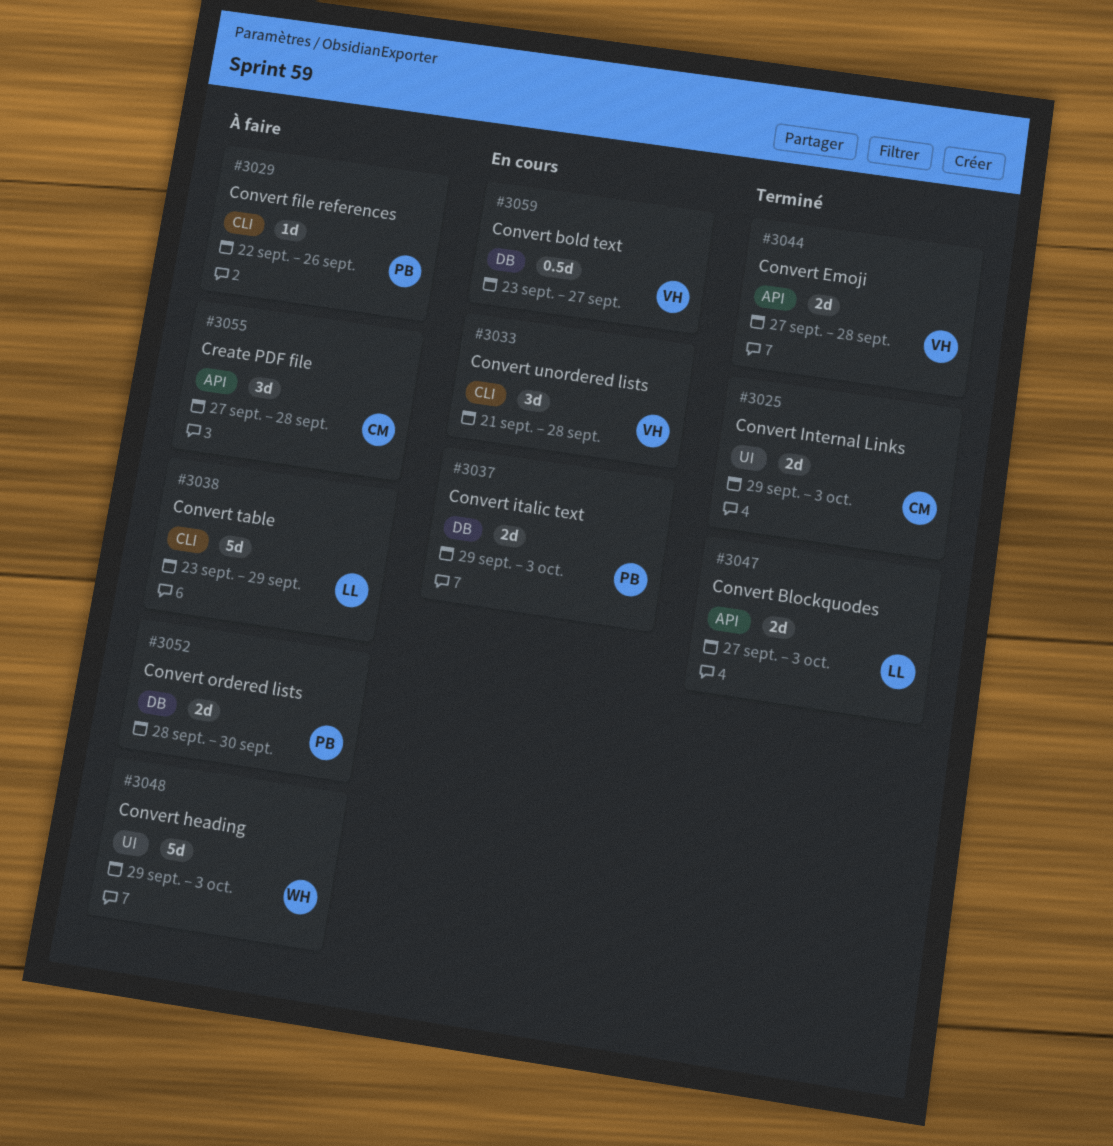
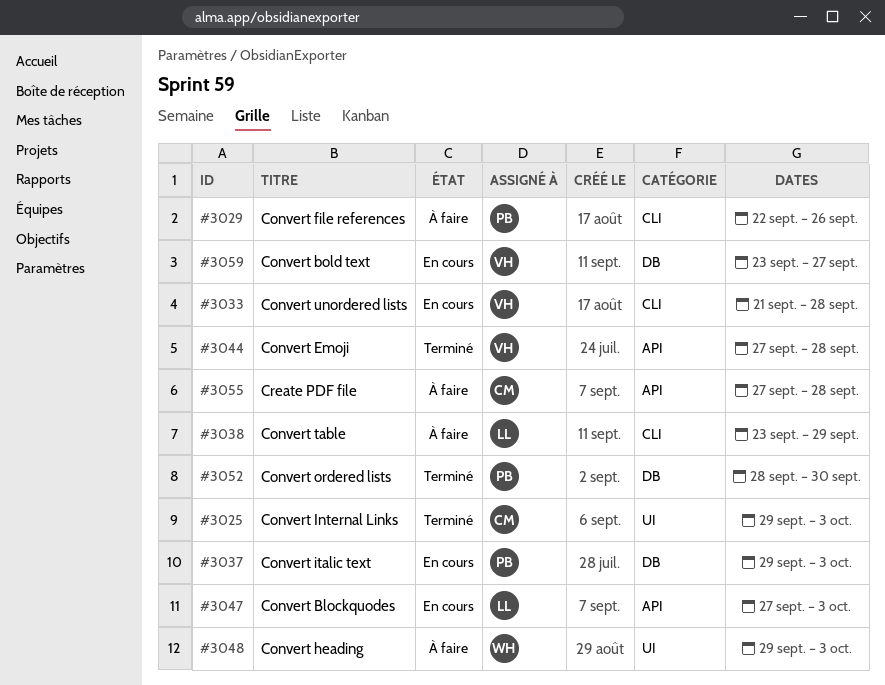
#3047, status: Terminé -> En cours
#3052, status: À faire -> Terminé

